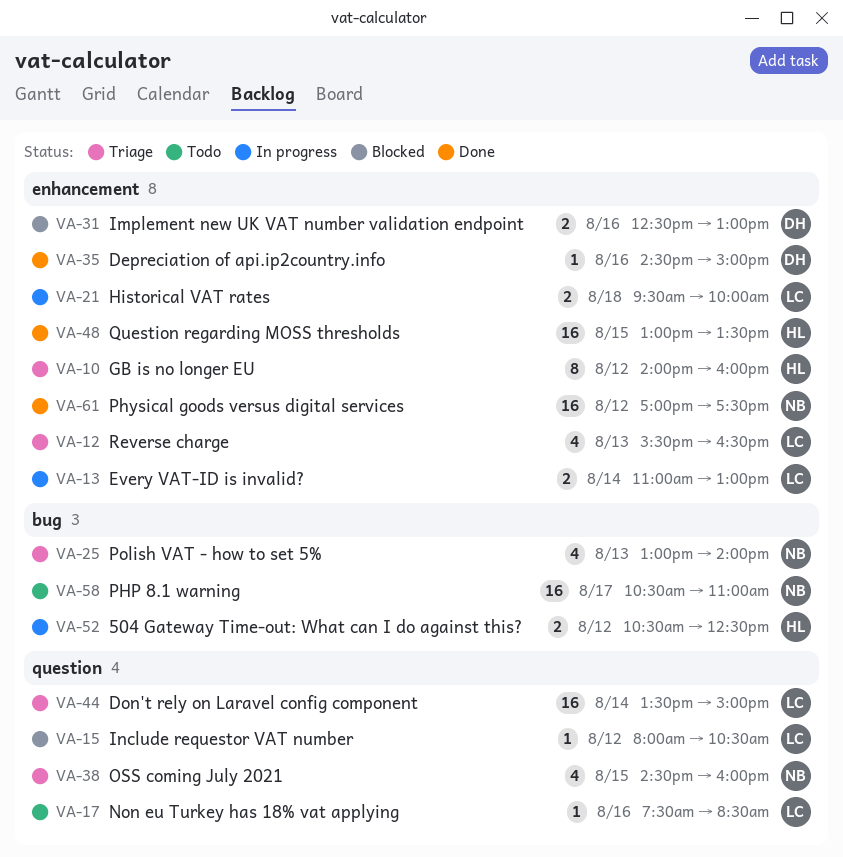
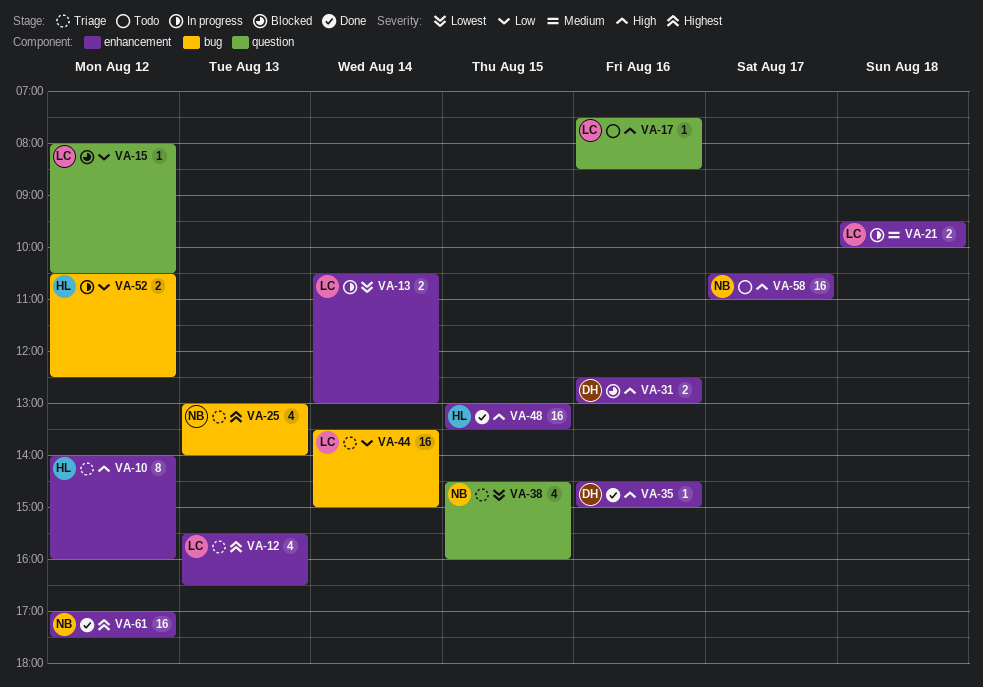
VA-13, begins: 11:00 -> 10:30
VA-44, label: question -> bug
VA-58, label: bug -> enhancement

